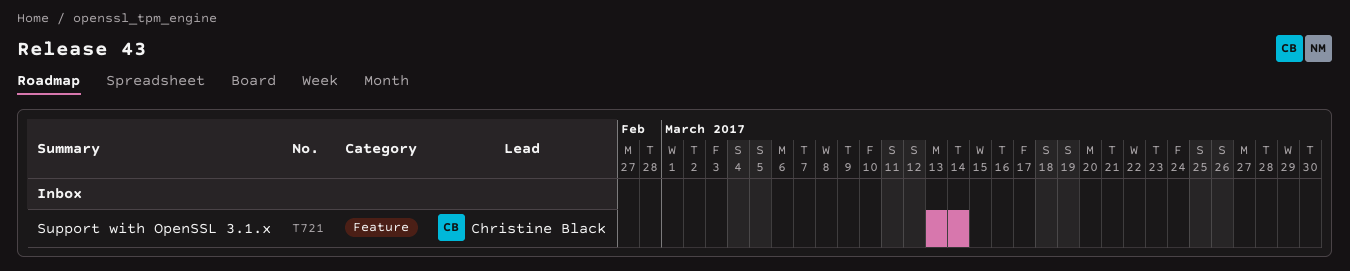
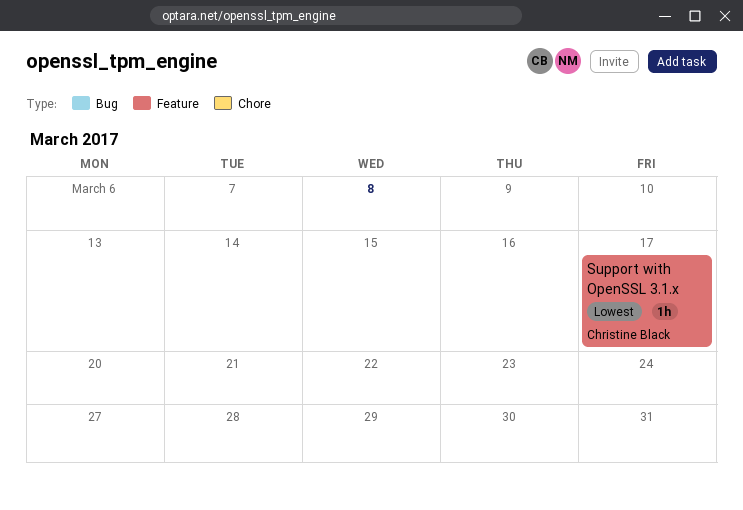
Support with OpenSSL 3.1.x, due: Mar 14 -> Mar 17

